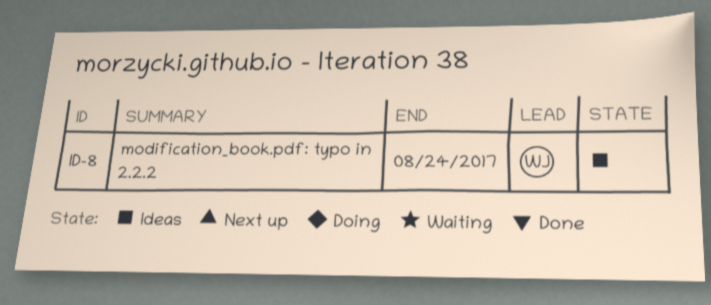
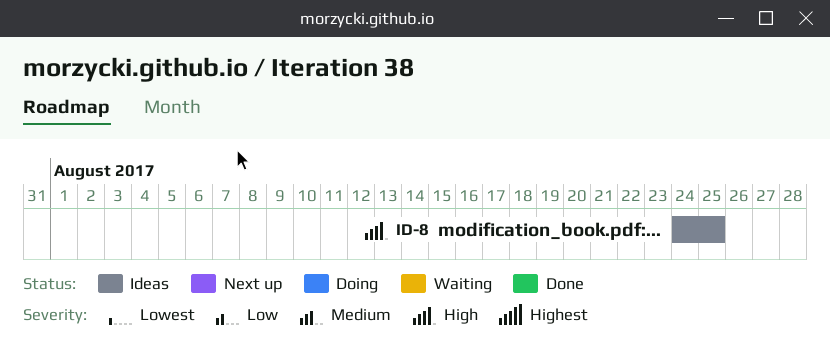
ID-8, due: Aug 24 -> Aug 25

